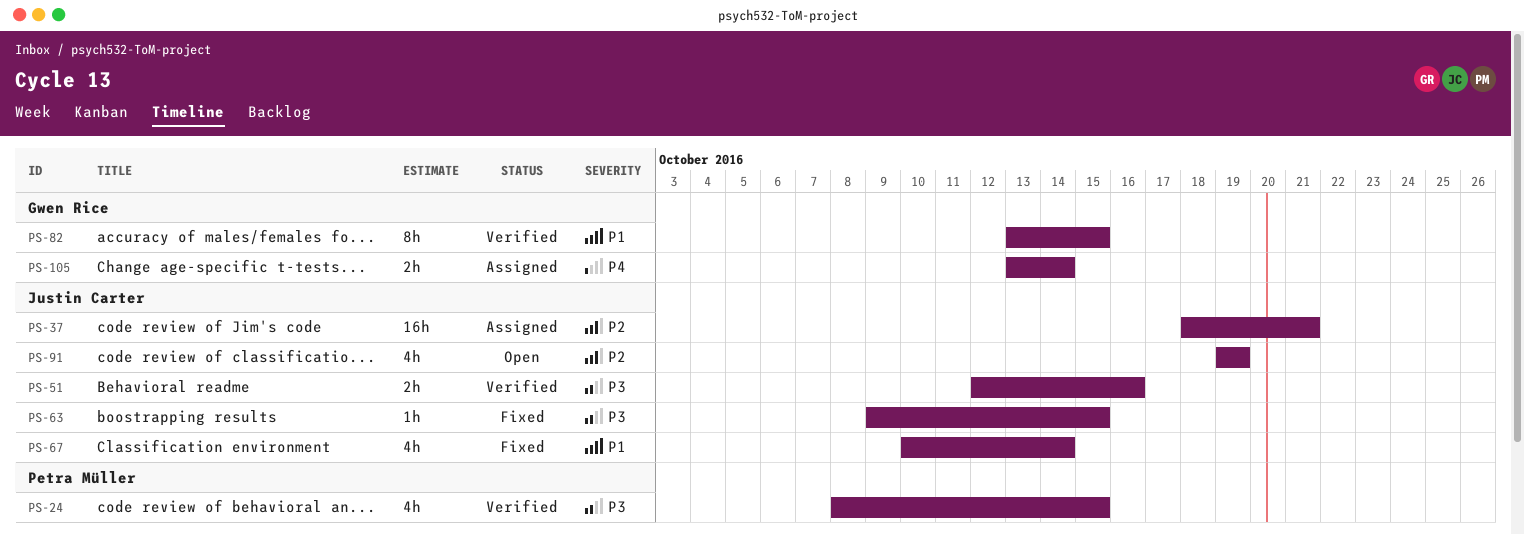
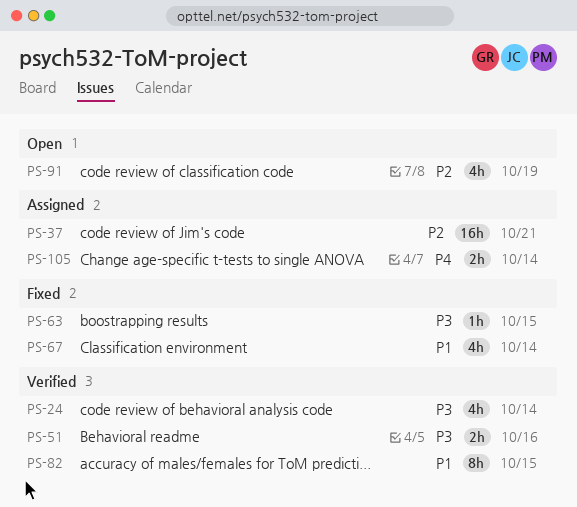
PS-24, due: Oct 15 -> Oct 14

